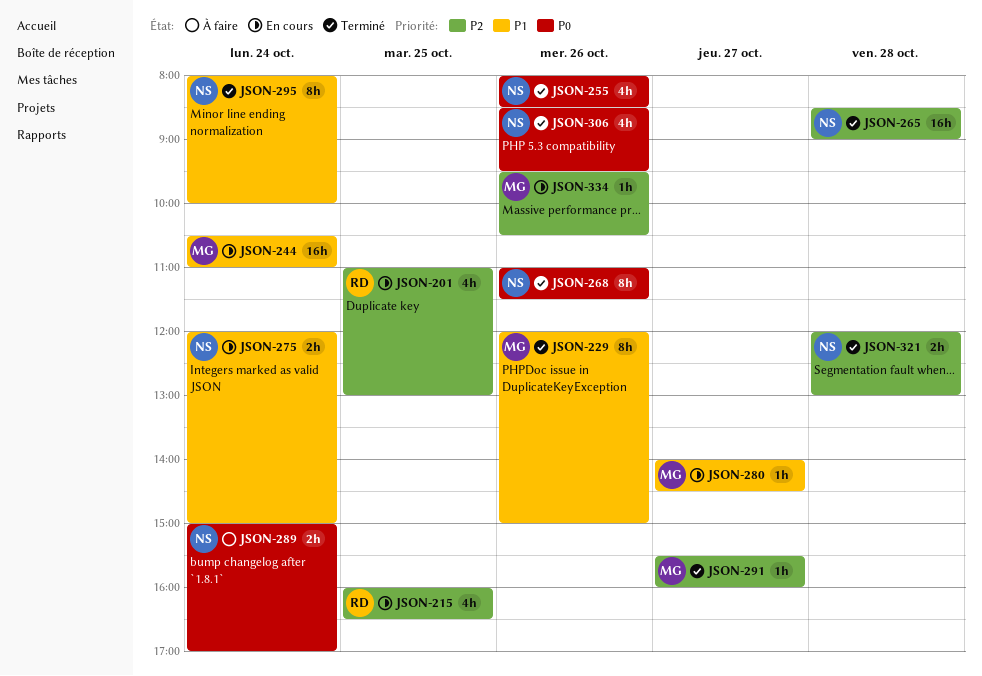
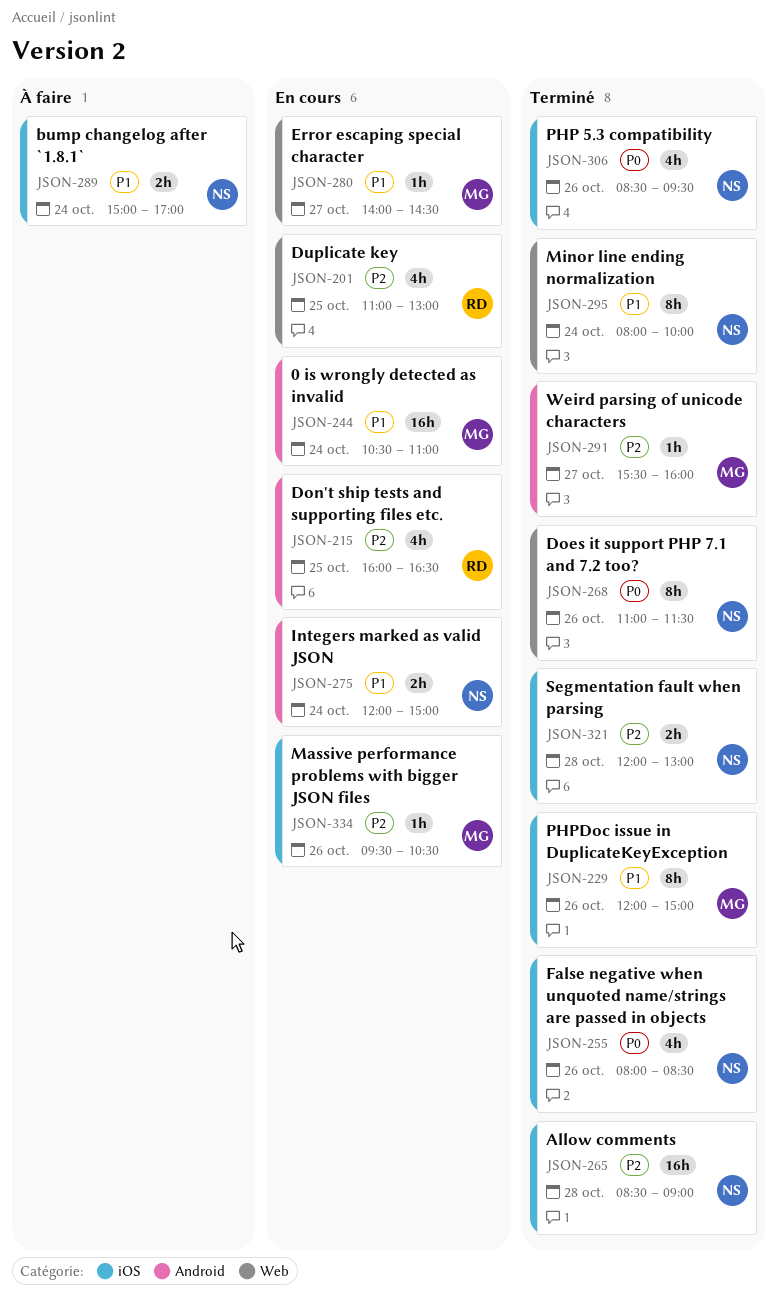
JSON-289, priority: P0 -> P1

